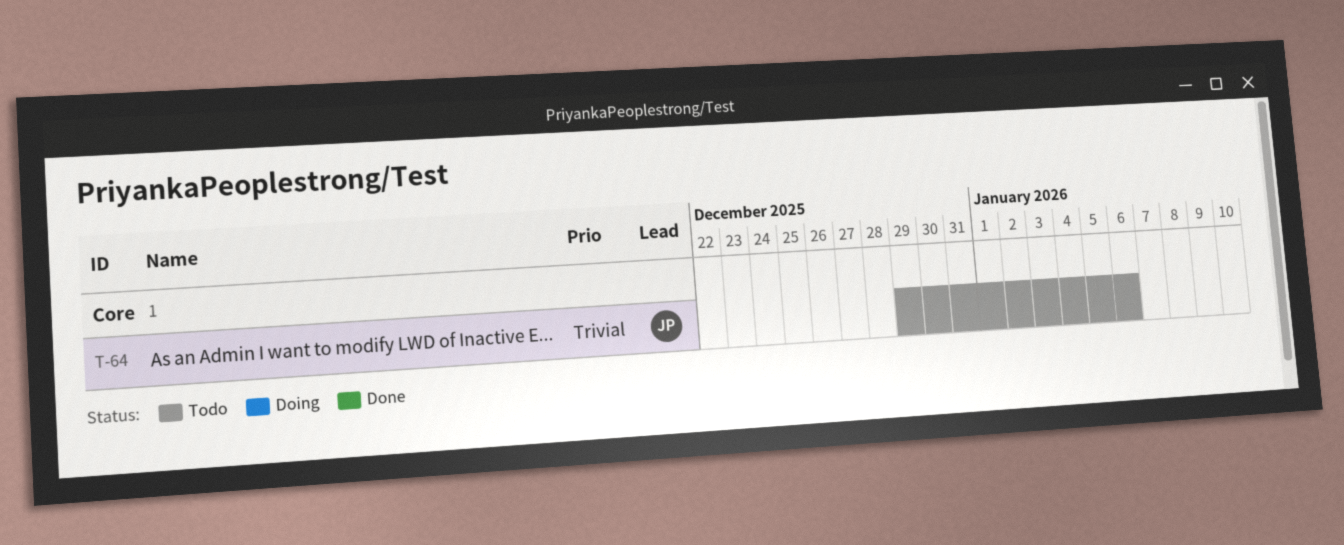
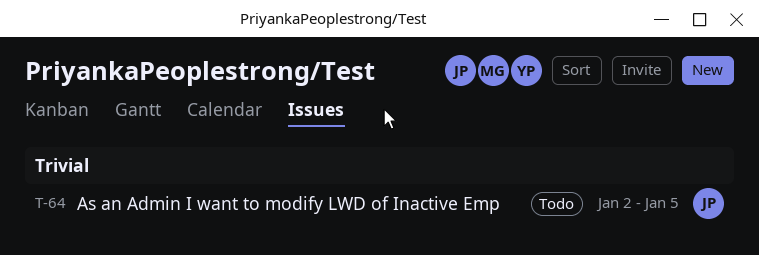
T-64, start: Dec 29 -> Jan 2
T-64, due: Jan 6 -> Jan 5

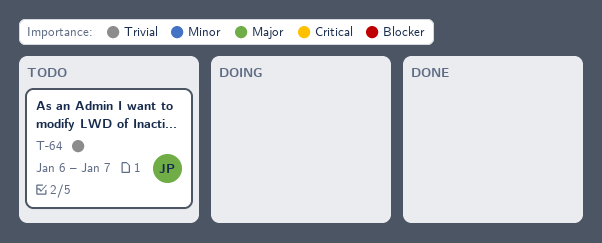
T-64, start: Jan 2 -> Jan 6
T-64, due: Jan 5 -> Jan 7

